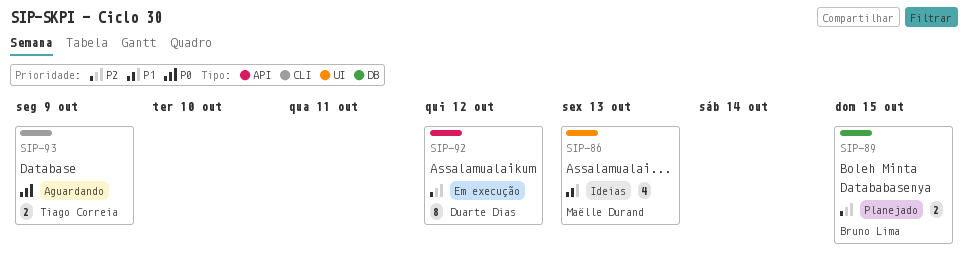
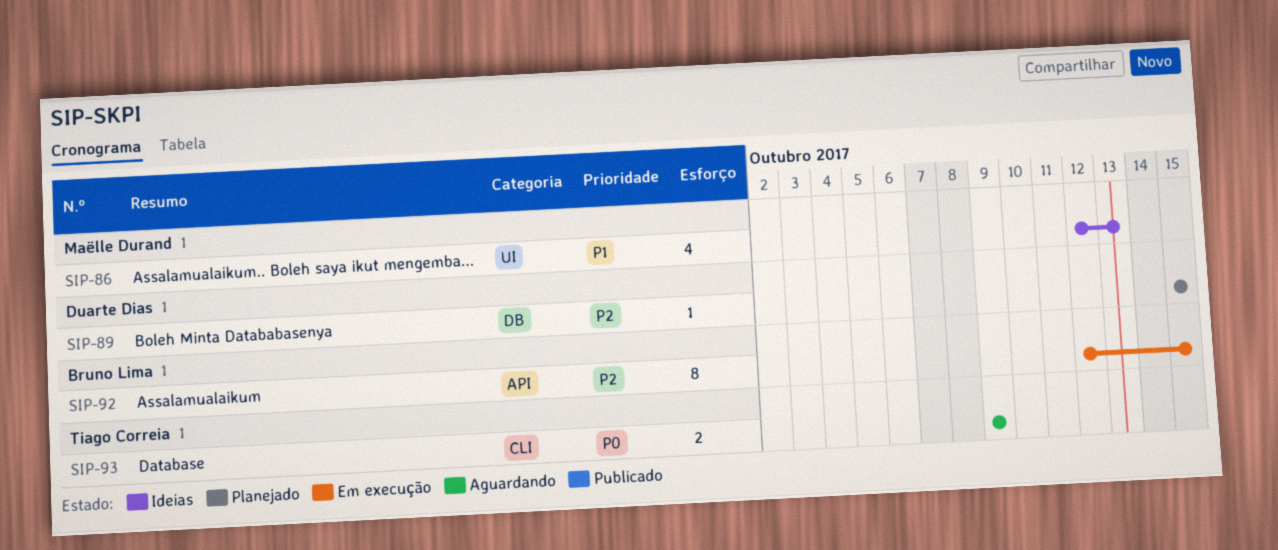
SIP-89, owner: Bruno Lima -> Duarte Dias
SIP-89, estimate: 2 -> 1
SIP-92, owner: Duarte Dias -> Bruno Lima
SIP-92, due: Oct 12 -> Oct 15

